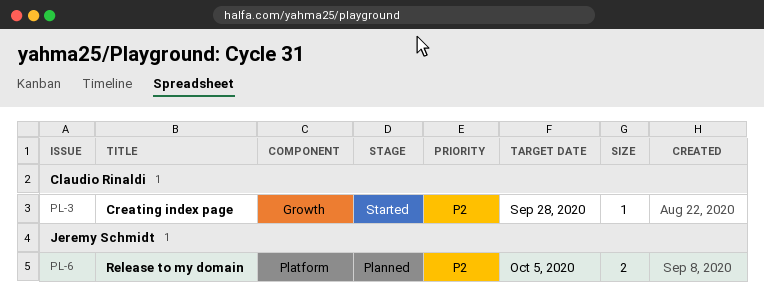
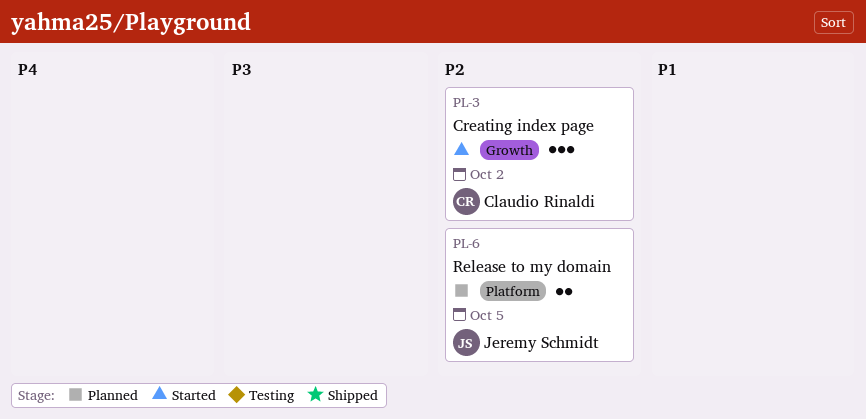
PL-3, estimate: 1 -> 3
PL-3, due: Sep 28 -> Oct 2

